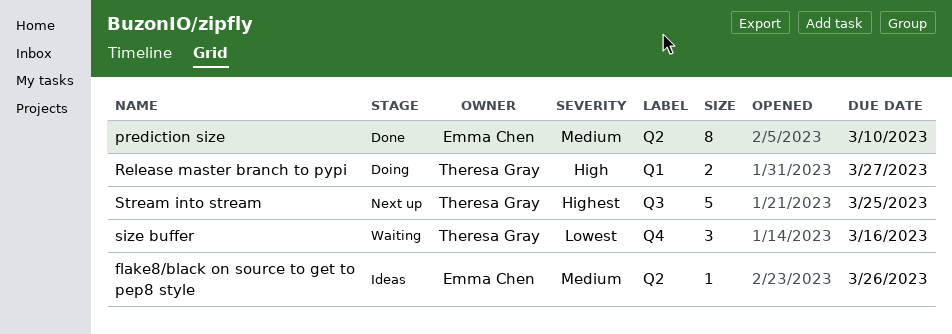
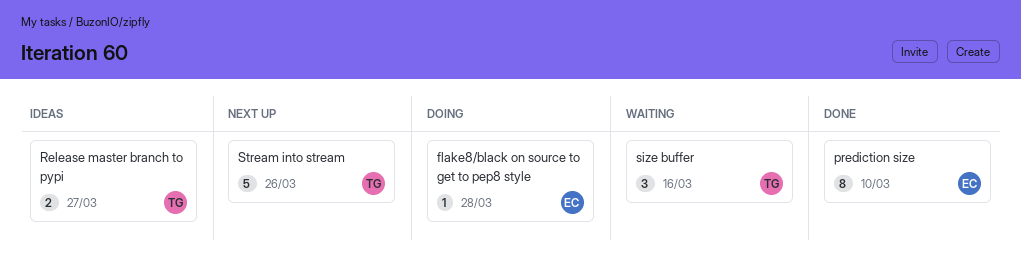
flake8/black on source to get to pep8 style, status: Ideas -> Doing
flake8/black on source to get to pep8 style, due: Mar 26 -> Mar 28
Release master branch to pypi, status: Doing -> Ideas
Stream into stream, due: Mar 25 -> Mar 26

